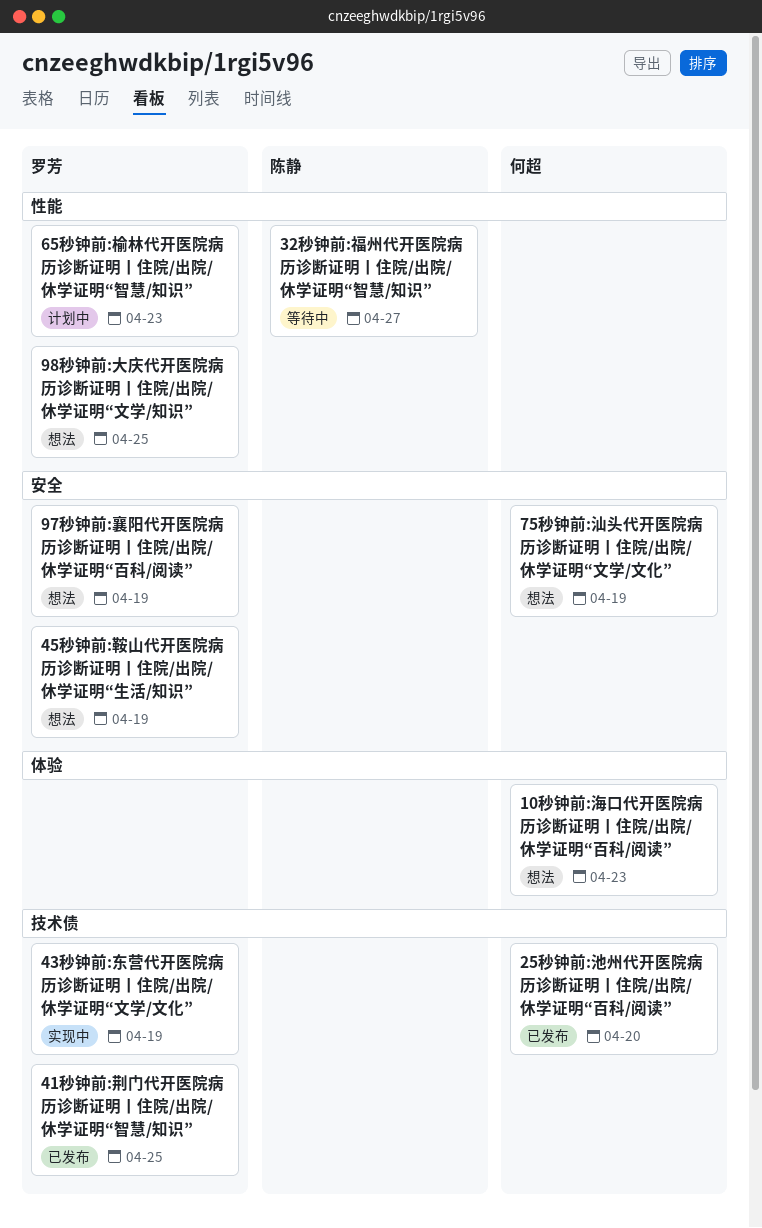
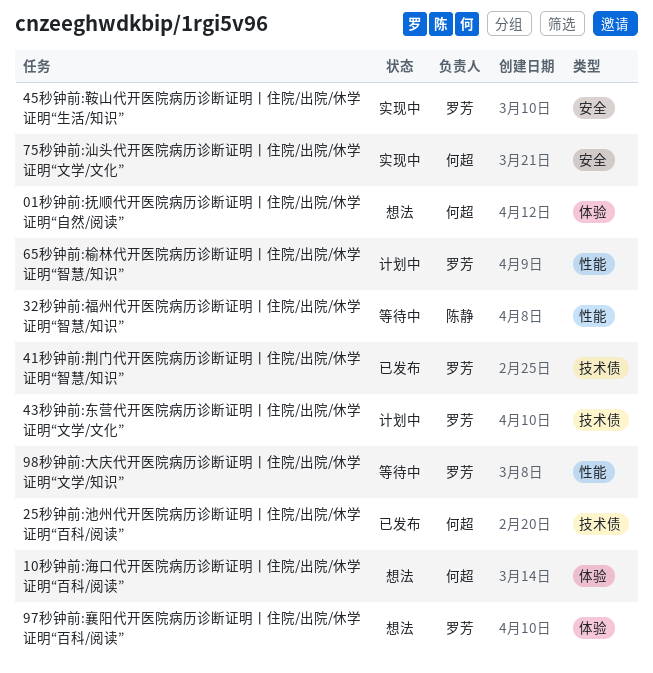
01秒钟前:抚顺代开医院病历诊断证明丨住院/出院/休学证明“自然/阅读”: none -> present
43秒钟前:东营代开医院病历诊断证明丨住院/出院/休学证明“文学/文化”, status: 实现中 -> 计划中
45秒钟前:鞍山代开医院病历诊断证明丨住院/出院/休学证明“生活/知识”, status: 想法 -> 实现中
75秒钟前:汕头代开医院病历诊断证明丨住院/出院/休学证明“文学/文化”, status: 想法 -> 实现中
97秒钟前:襄阳代开医院病历诊断证明丨住院/出院/休学证明“百科/阅读”, label: 安全 -> 体验
98秒钟前:大庆代开医院病历诊断证明丨住院/出院/休学证明“文学/知识”, status: 想法 -> 等待中

